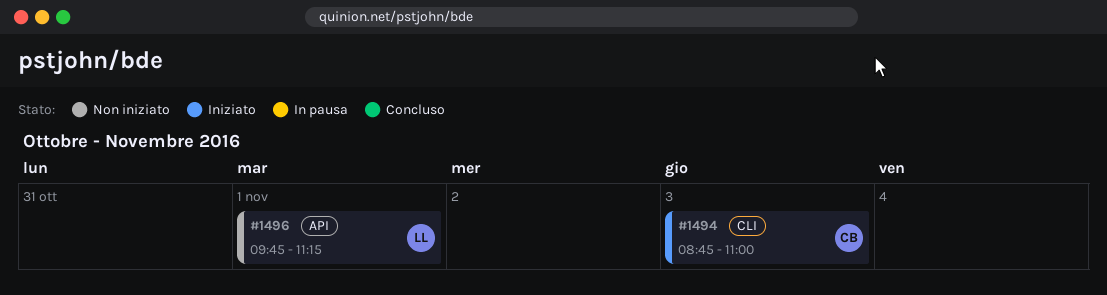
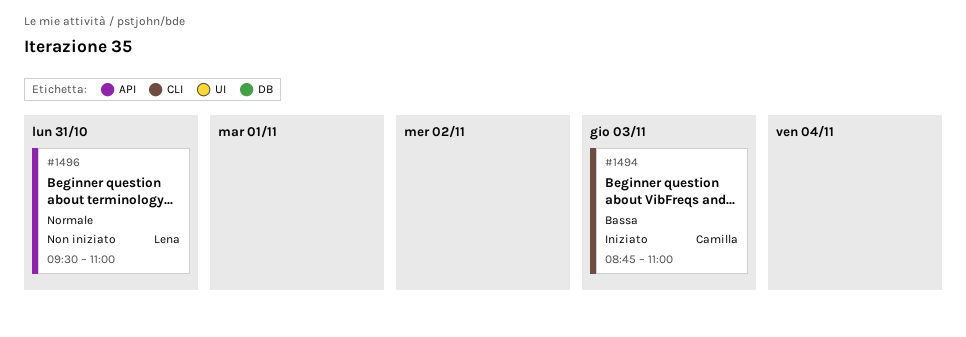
#1496, day: Nov 1 -> Oct 31
#1496, begins: 09:45 -> 09:30
#1496, ends: 11:15 -> 11:00

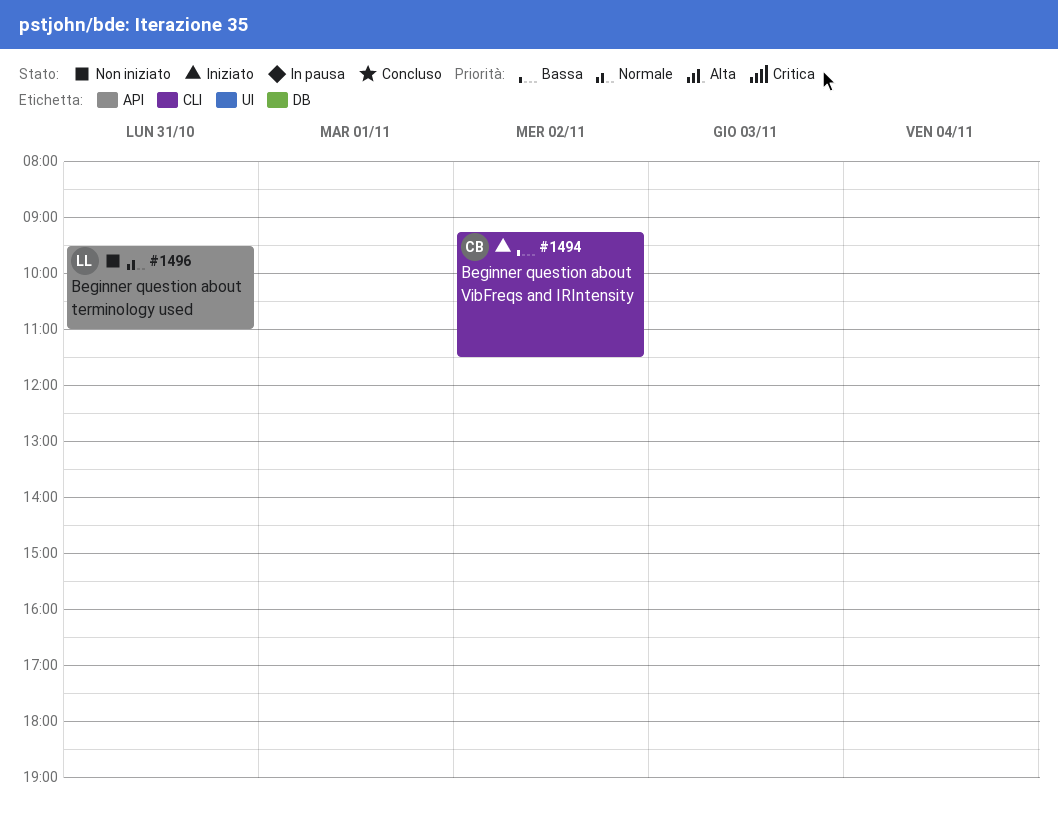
#1494, day: Nov 3 -> Nov 2
#1494, begins: 08:45 -> 09:15
#1494, ends: 11:00 -> 11:30

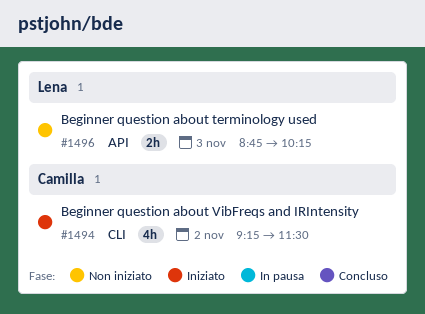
#1496, day: Oct 31 -> Nov 3
#1496, begins: 09:30 -> 08:45
#1496, ends: 11:00 -> 10:15

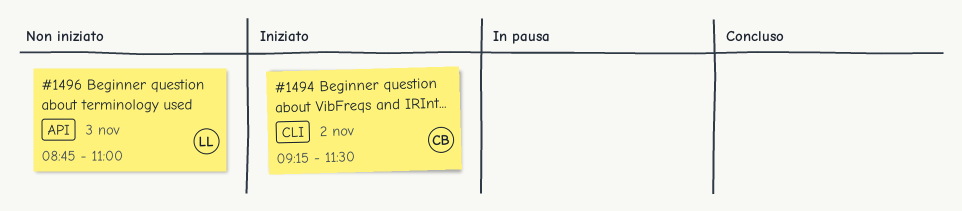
#1496, ends: 10:15 -> 11:00

